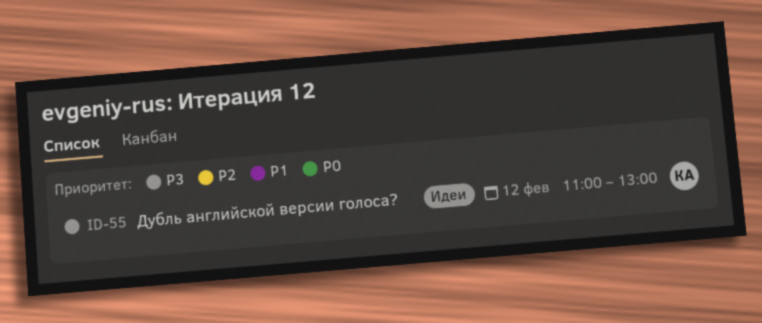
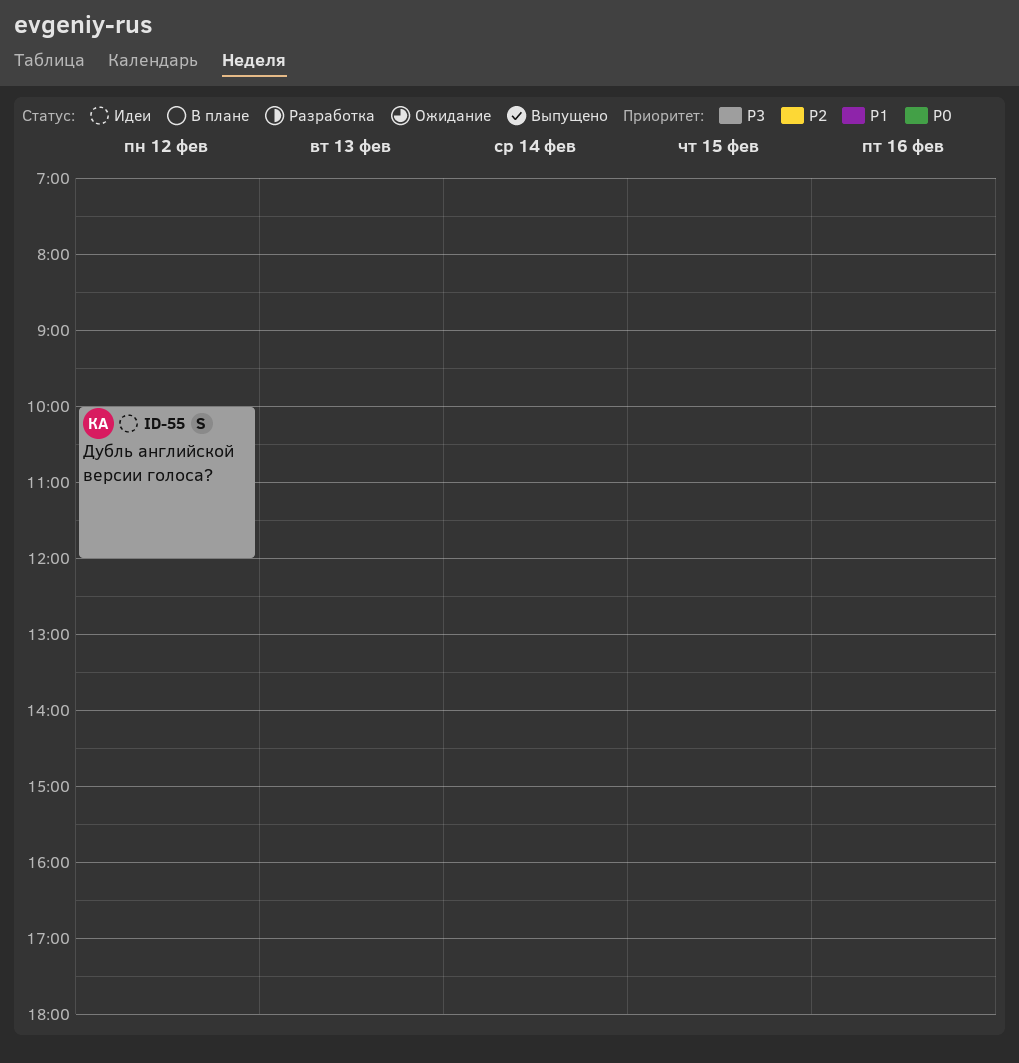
ID-55, begins: 11:00 -> 10:00
ID-55, ends: 13:00 -> 12:00

